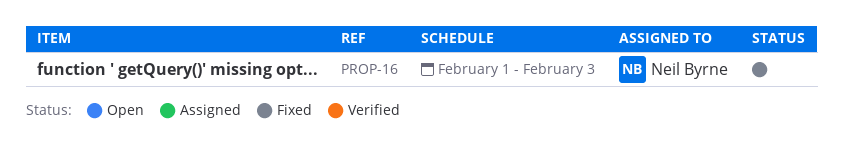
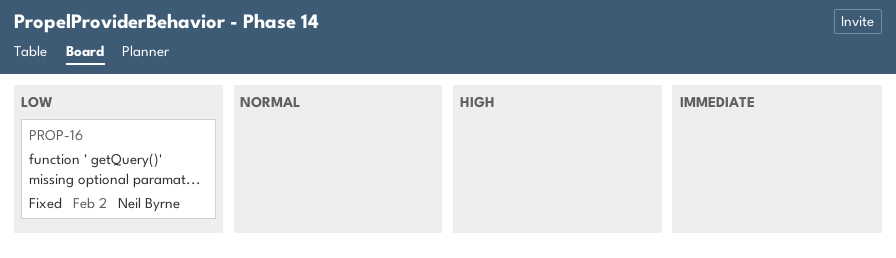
PROP-16, due: Feb 3 -> Feb 2

